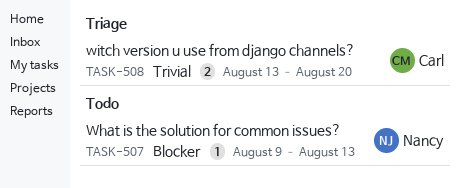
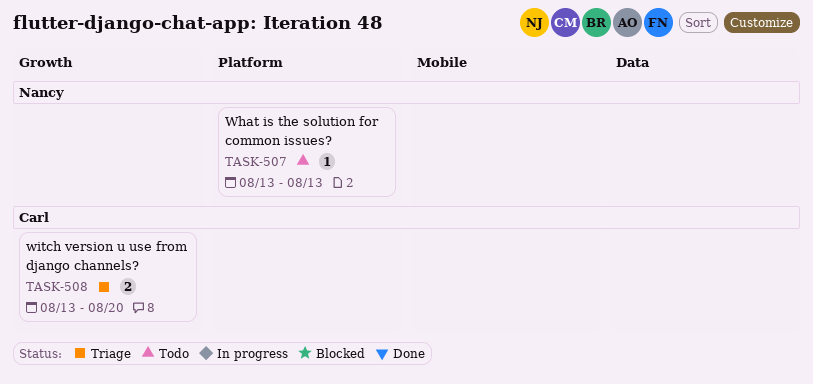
TASK-507, start: Aug 9 -> Aug 13

